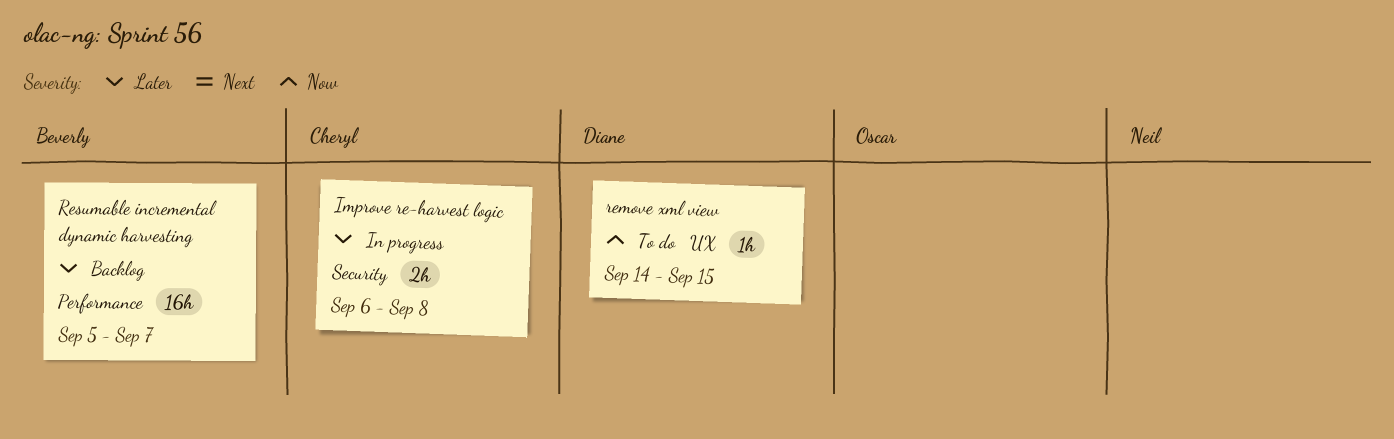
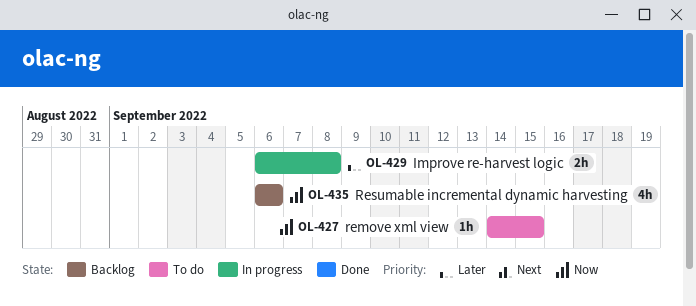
Resumable incremental dynamic harvesting, priority: Later -> Now
Resumable incremental dynamic harvesting, estimate: 16h -> 4h
Resumable incremental dynamic harvesting, start: Sep 5 -> Sep 6
Resumable incremental dynamic harvesting, due: Sep 7 -> Sep 6

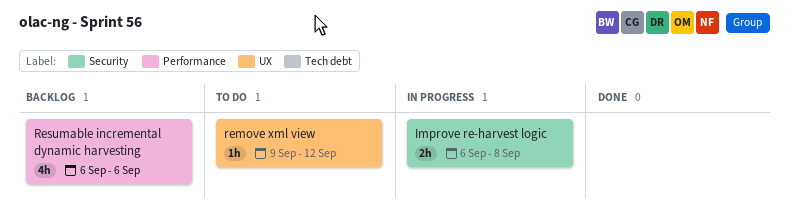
remove xml view, start: Sep 14 -> Sep 9
remove xml view, due: Sep 15 -> Sep 12

